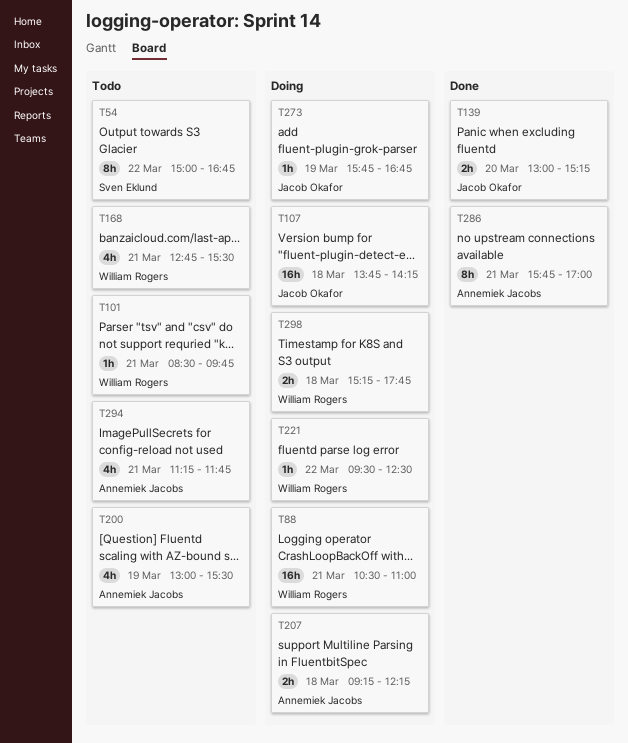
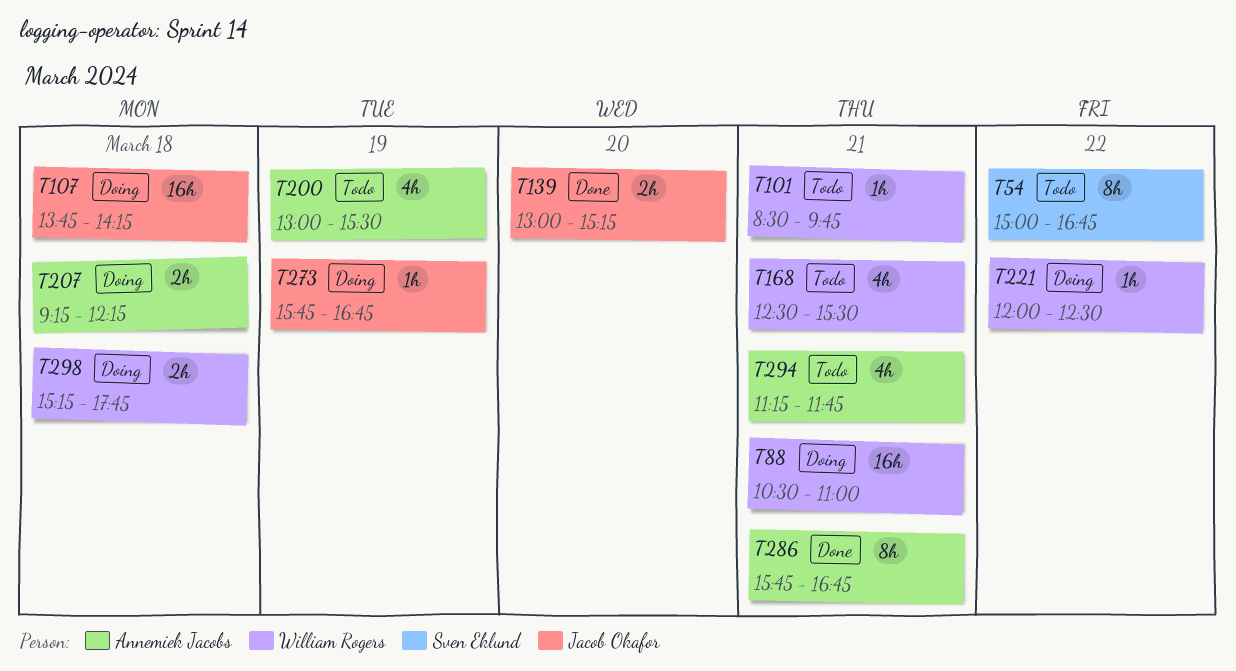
T168, begins: 12:45 -> 12:30
T221, begins: 09:30 -> 12:00
T286, ends: 17:00 -> 16:45

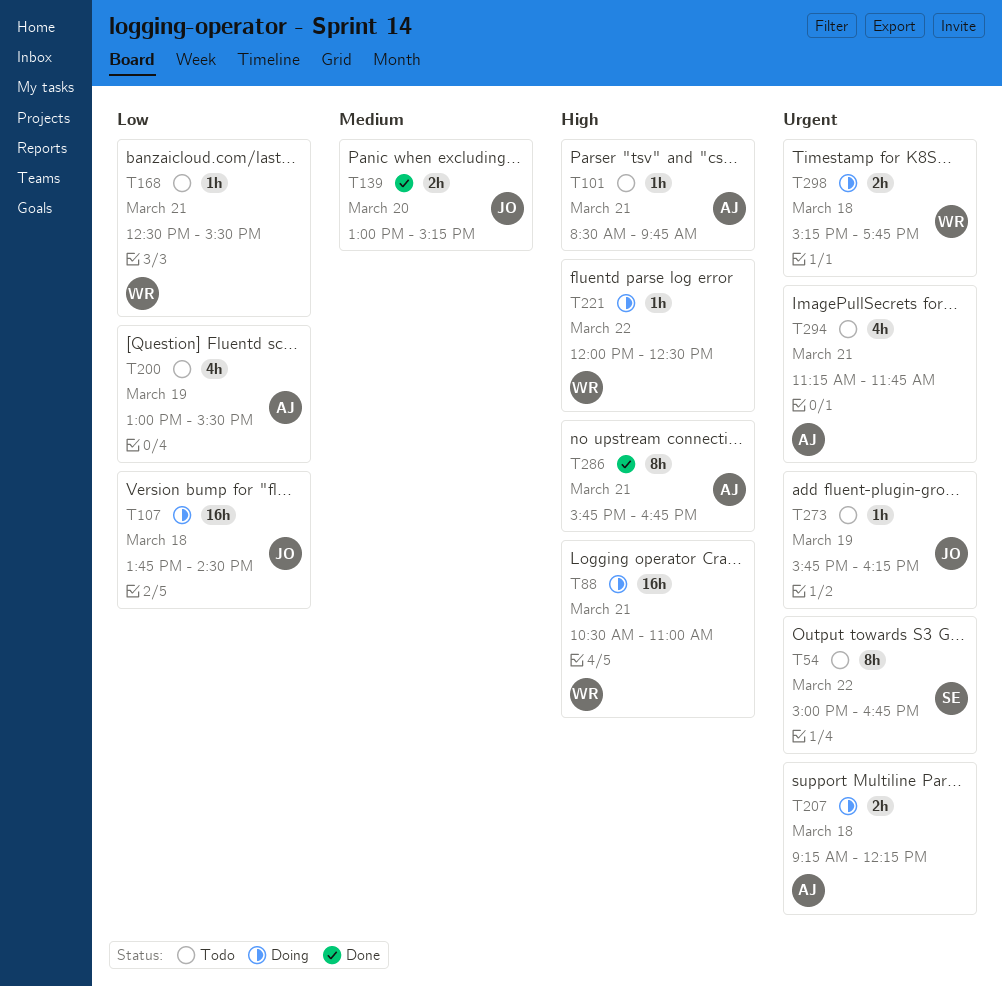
T101, owner: William Rogers -> Annemiek Jacobs
T107, ends: 14:15 -> 14:30
T168, estimate: 4h -> 1h
T273, status: Doing -> Todo
T273, ends: 16:45 -> 16:15

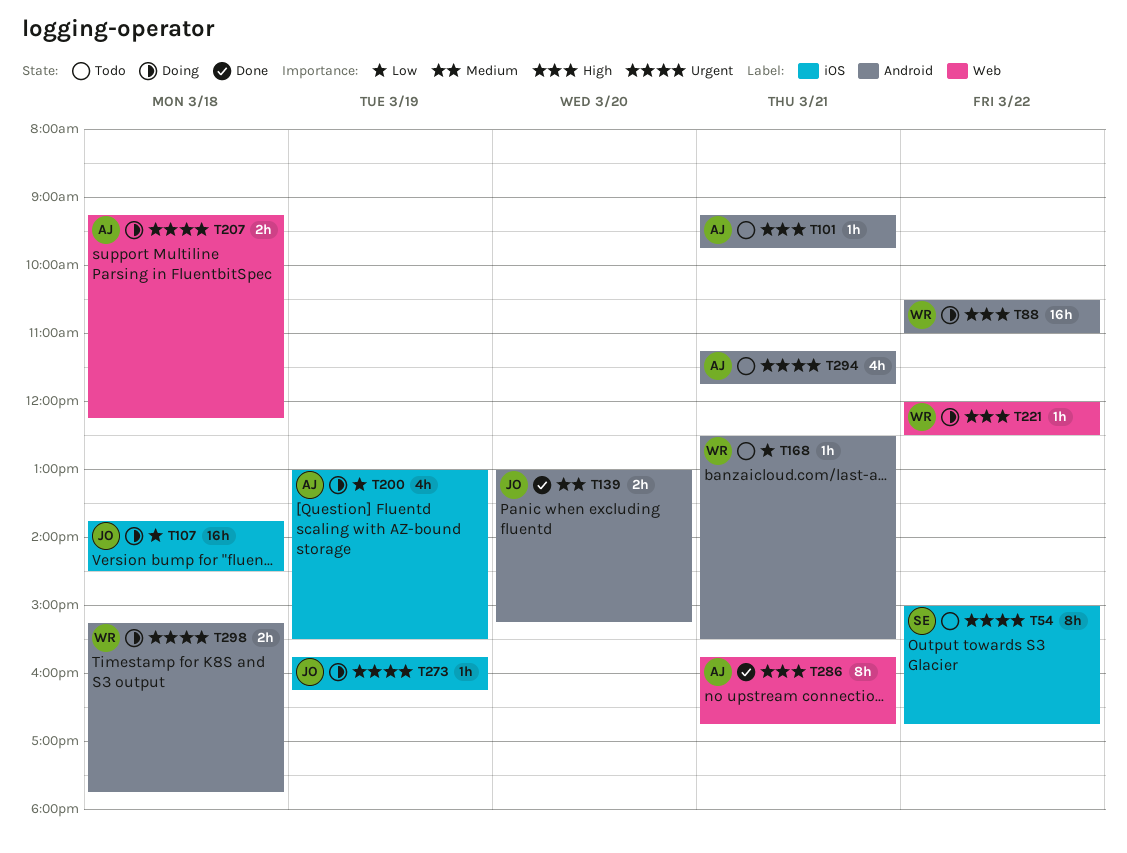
T88, day: Mar 21 -> Mar 22
T101, begins: 08:30 -> 09:15
T200, status: Todo -> Doing
T273, status: Todo -> Doing

